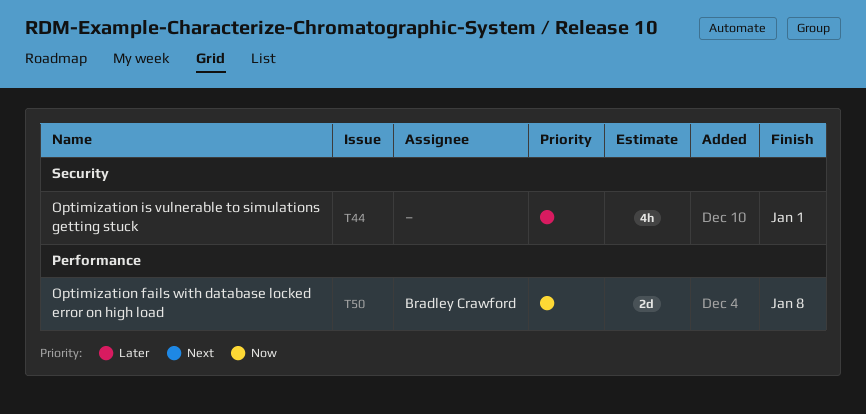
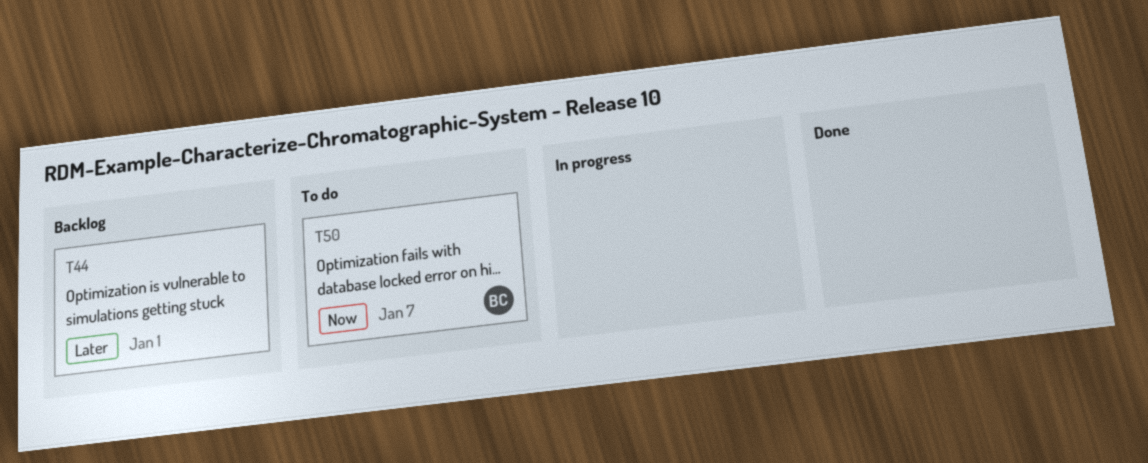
T50, due: Jan 8 -> Jan 7

